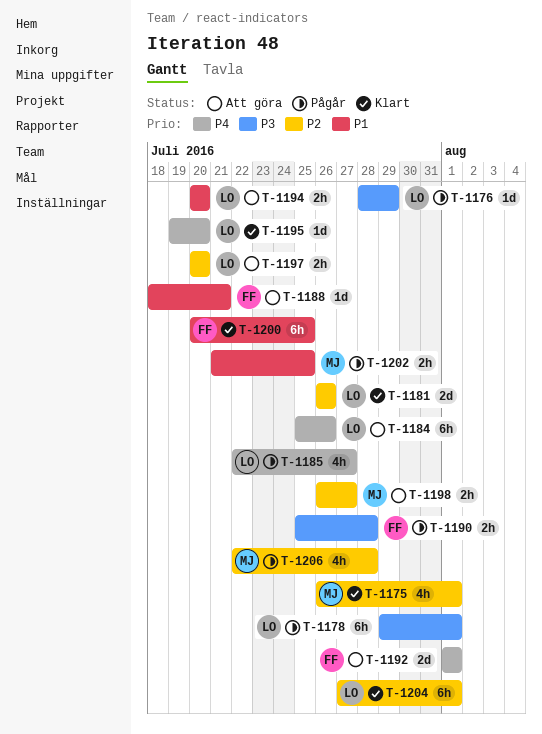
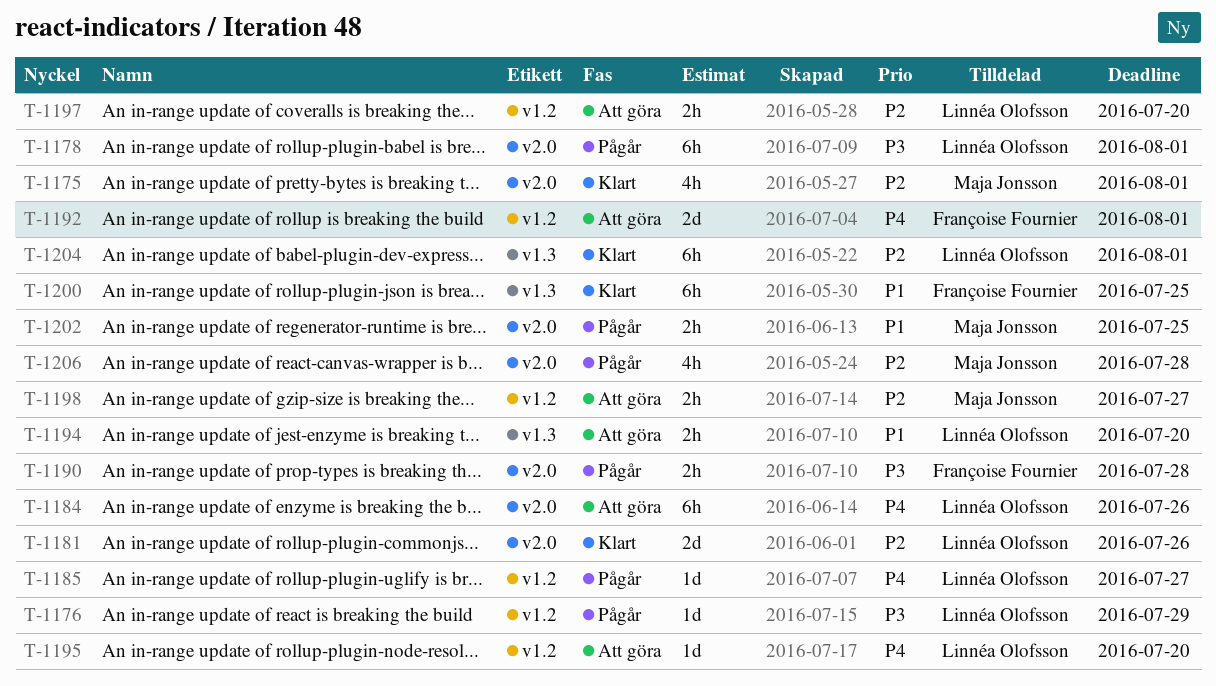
T-1185, estimate: 4h -> 1d
T-1188: present -> none
T-1195, status: Klart -> Att göra

